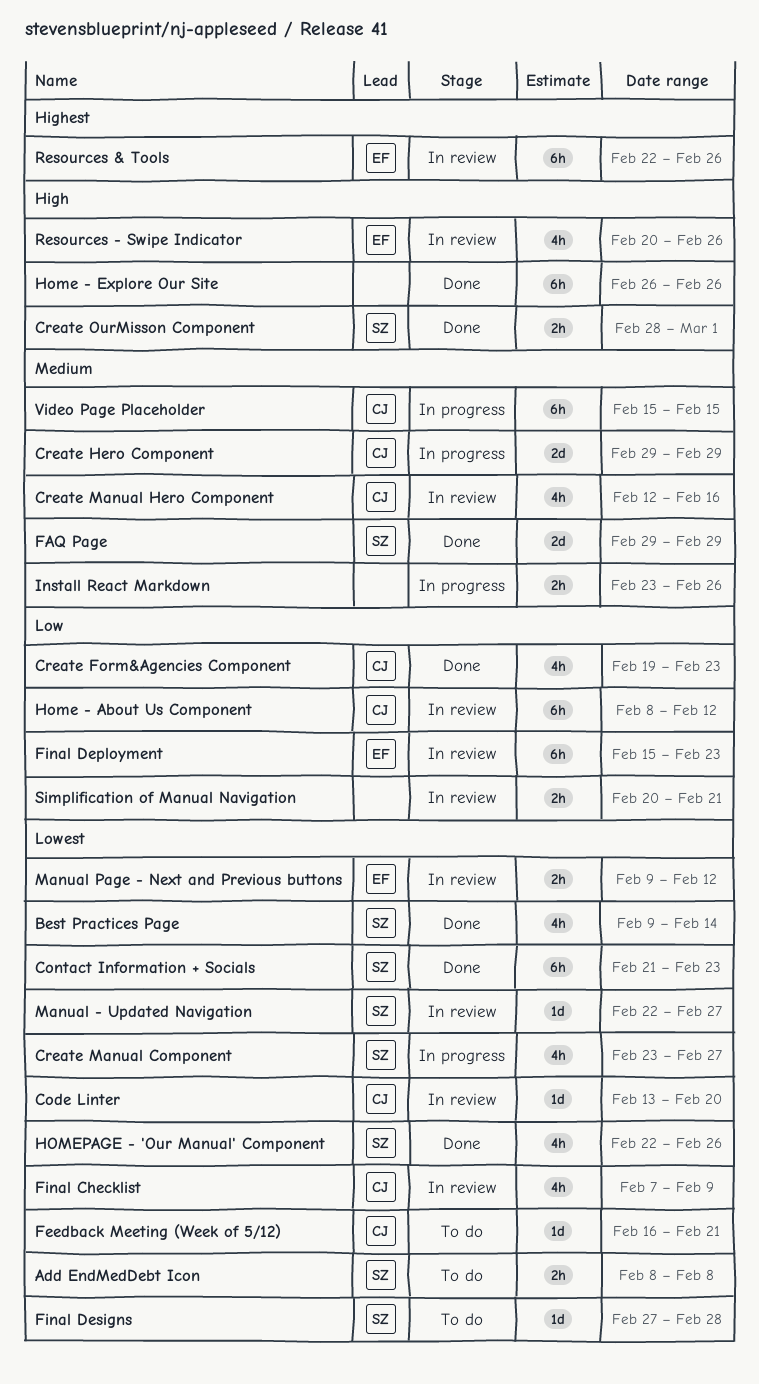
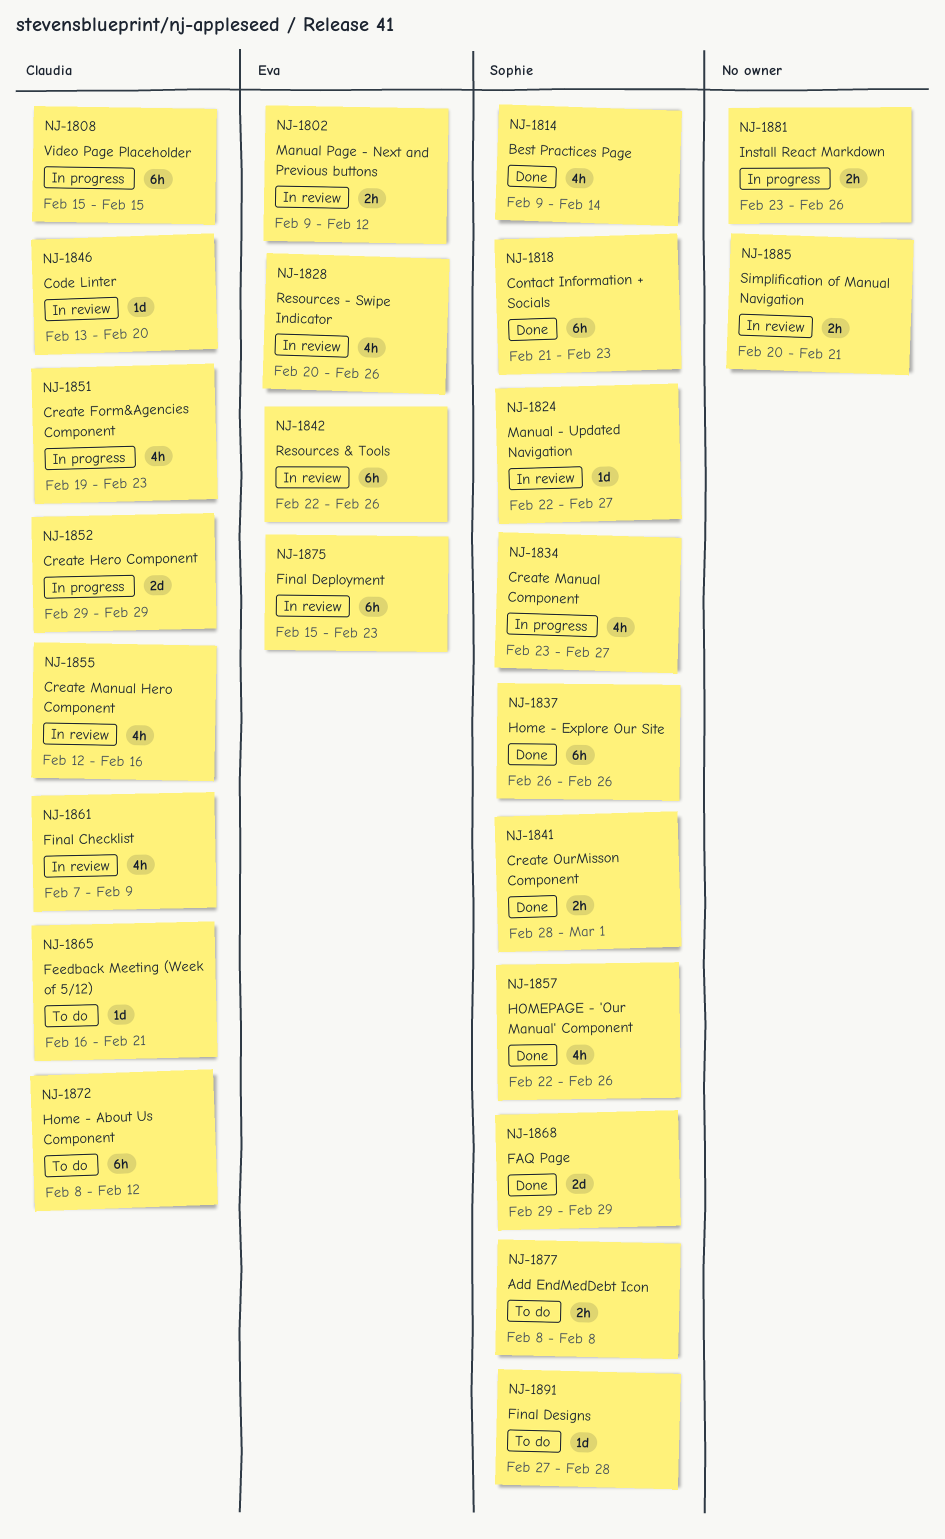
Create Form&Agencies Component, status: Done -> In progress
Home - About Us Component, status: In review -> To do
Home - Explore Our Site, owner: none -> Sophie

